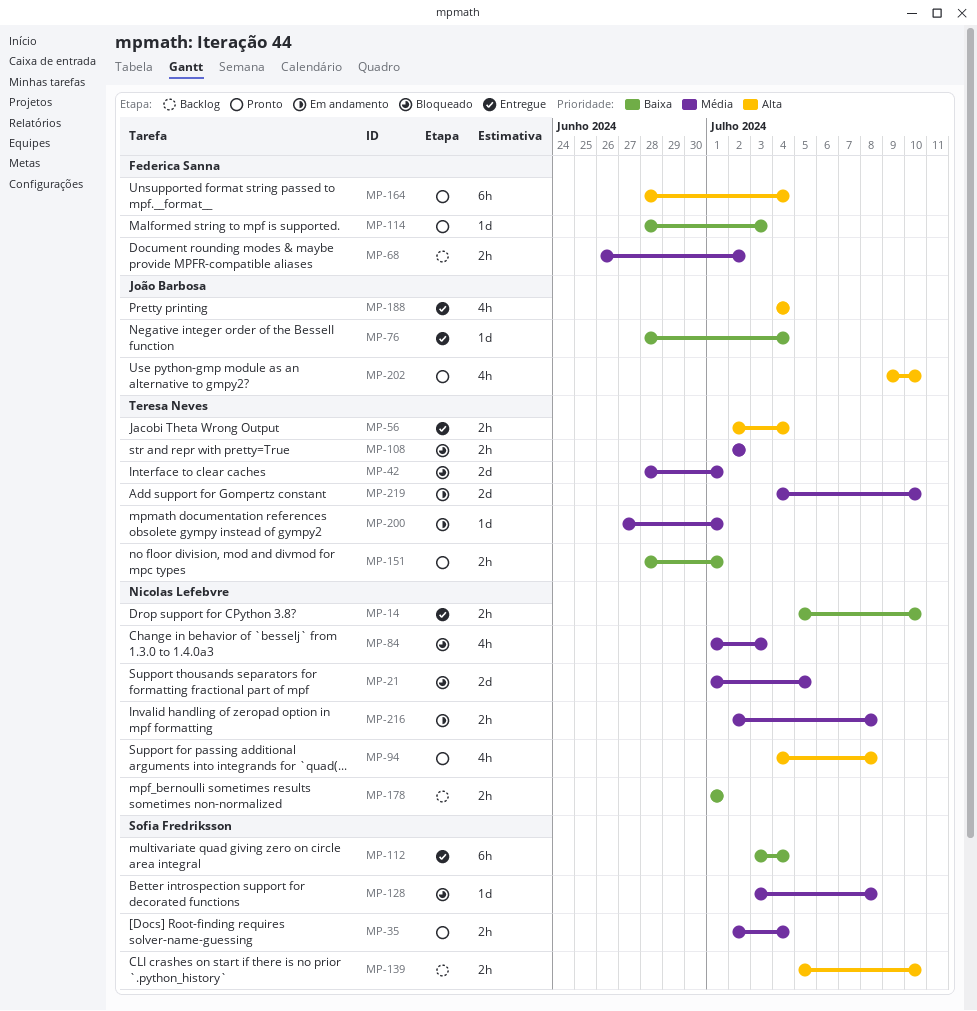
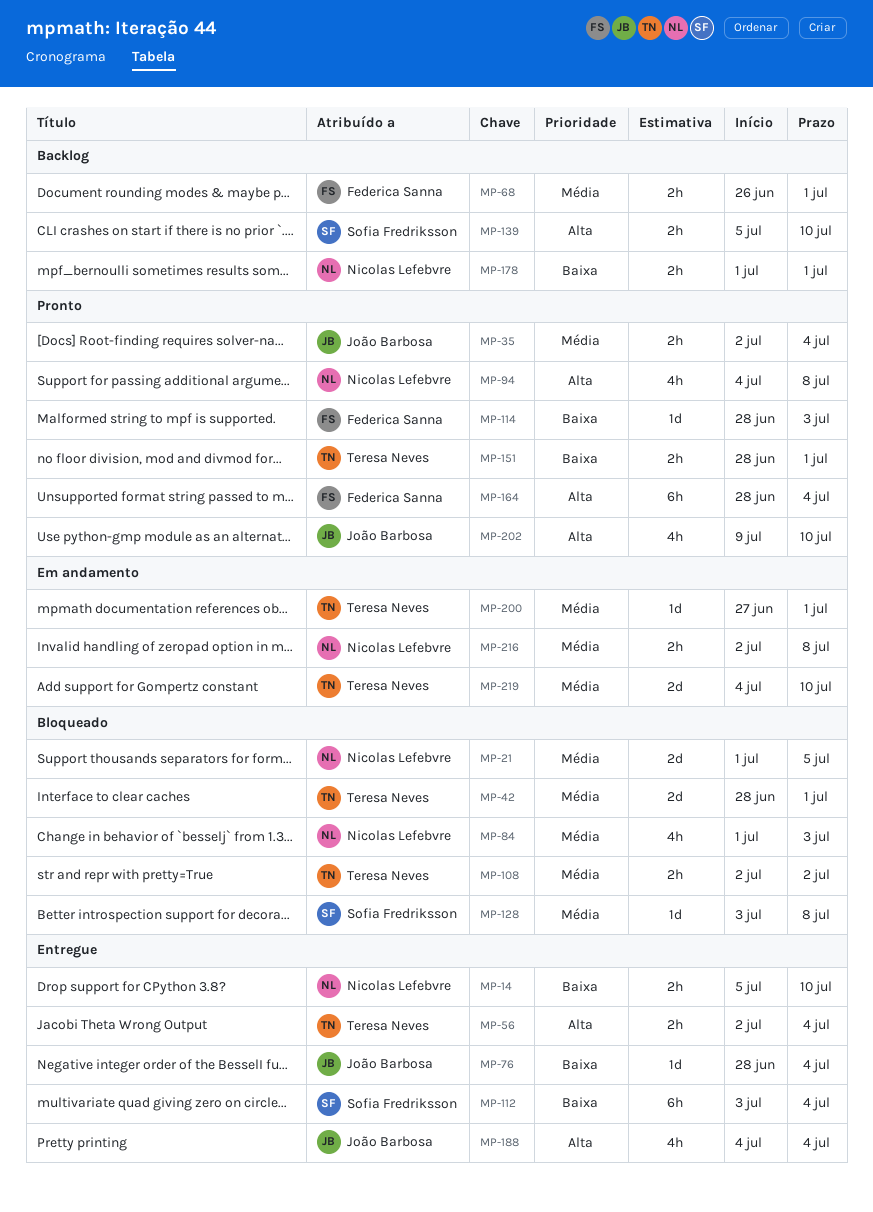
MP-35, owner: Sofia Fredriksson -> João Barbosa
MP-68, due: Jul 2 -> Jul 1

